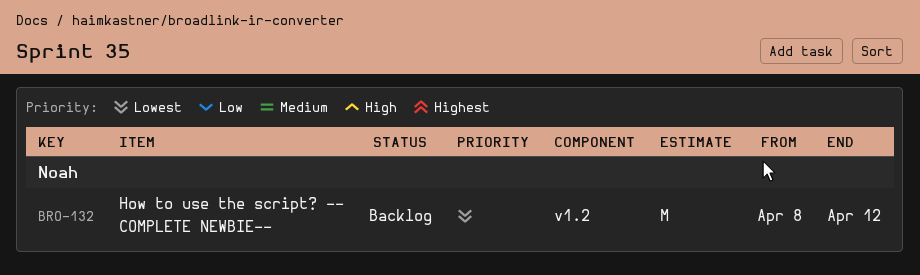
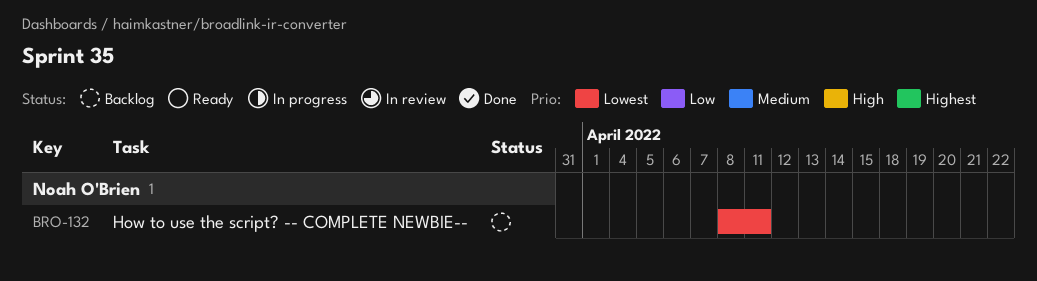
BRO-132, due: Apr 12 -> Apr 11

